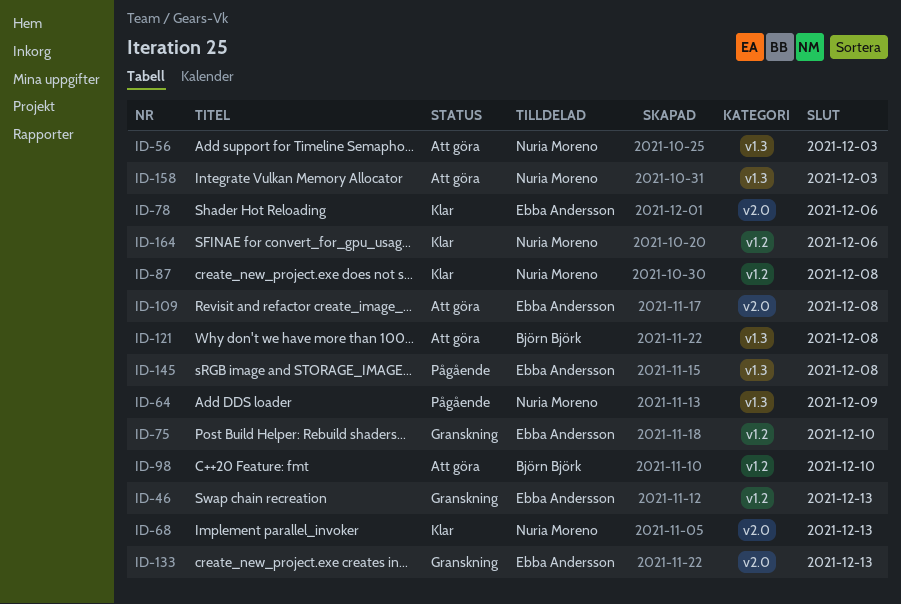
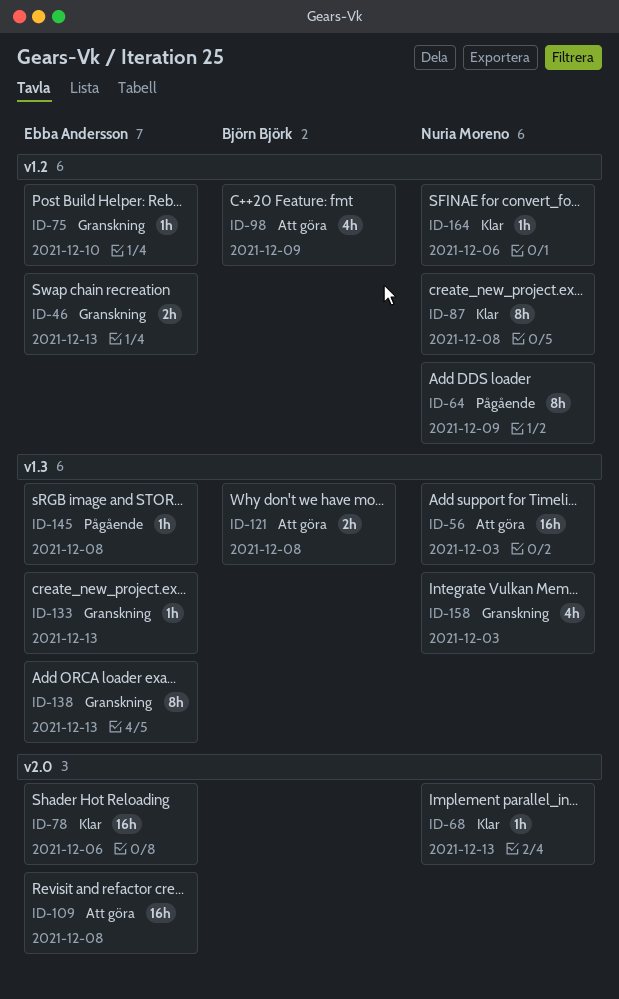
ID-64, label: v1.3 -> v1.2
ID-98, due: Dec 10 -> Dec 9
ID-133, label: v2.0 -> v1.3
ID-138: none -> present
ID-158, status: Att göra -> Granskning

